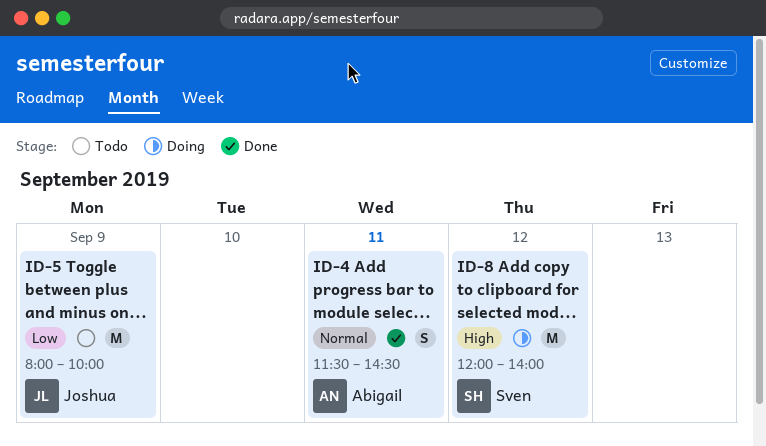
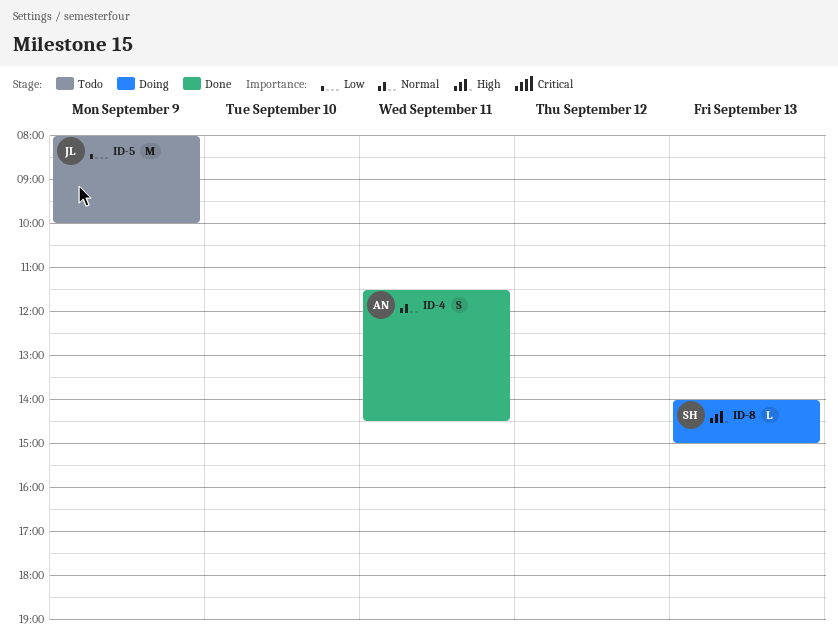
ID-8, estimate: M -> L
ID-8, day: Sep 12 -> Sep 13
ID-8, begins: 12:00 -> 14:00
ID-8, ends: 14:00 -> 15:00

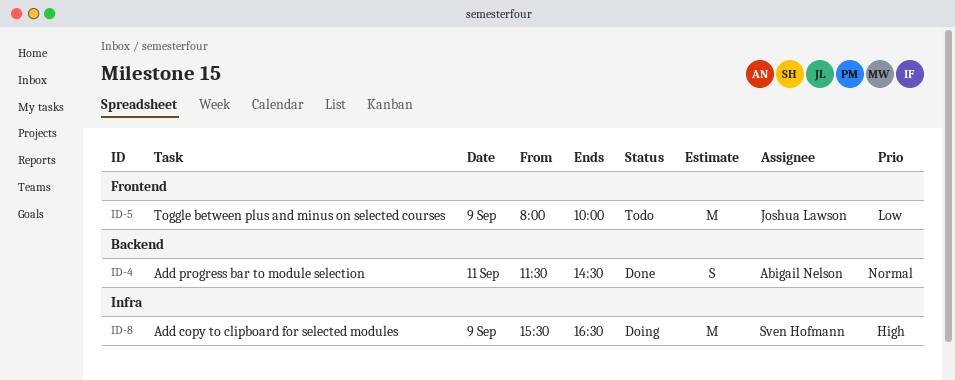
ID-8, estimate: L -> M
ID-8, day: Sep 13 -> Sep 9
ID-8, begins: 14:00 -> 15:30
ID-8, ends: 15:00 -> 16:30

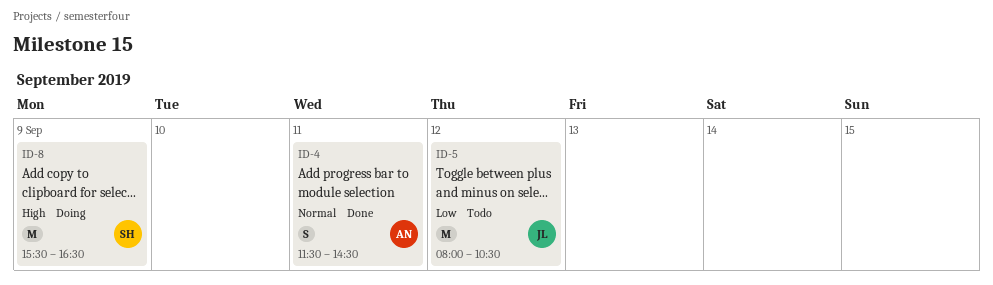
ID-5, day: Sep 9 -> Sep 12
ID-5, ends: 10:00 -> 10:30

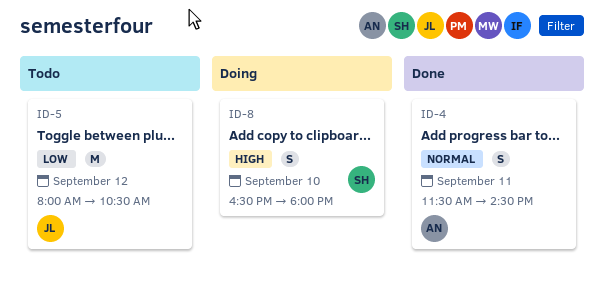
ID-8, estimate: M -> S
ID-8, day: Sep 9 -> Sep 10
ID-8, begins: 15:30 -> 16:30
ID-8, ends: 16:30 -> 18:00

